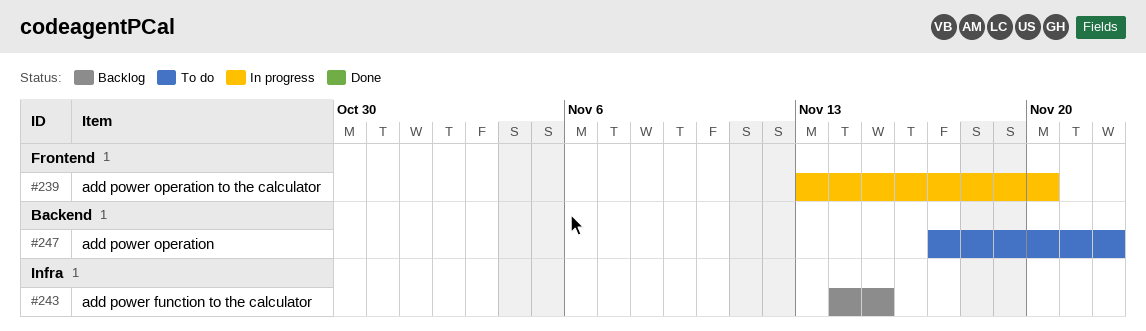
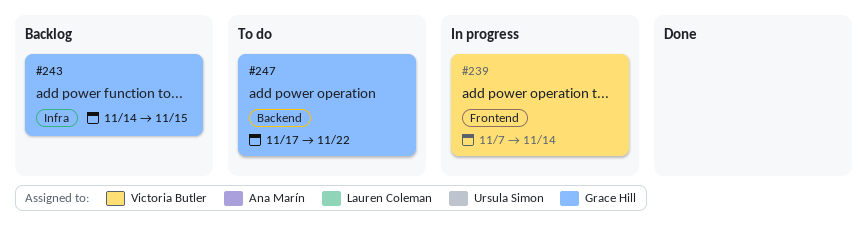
#239, start: Nov 13 -> Nov 7
#239, due: Nov 20 -> Nov 14

